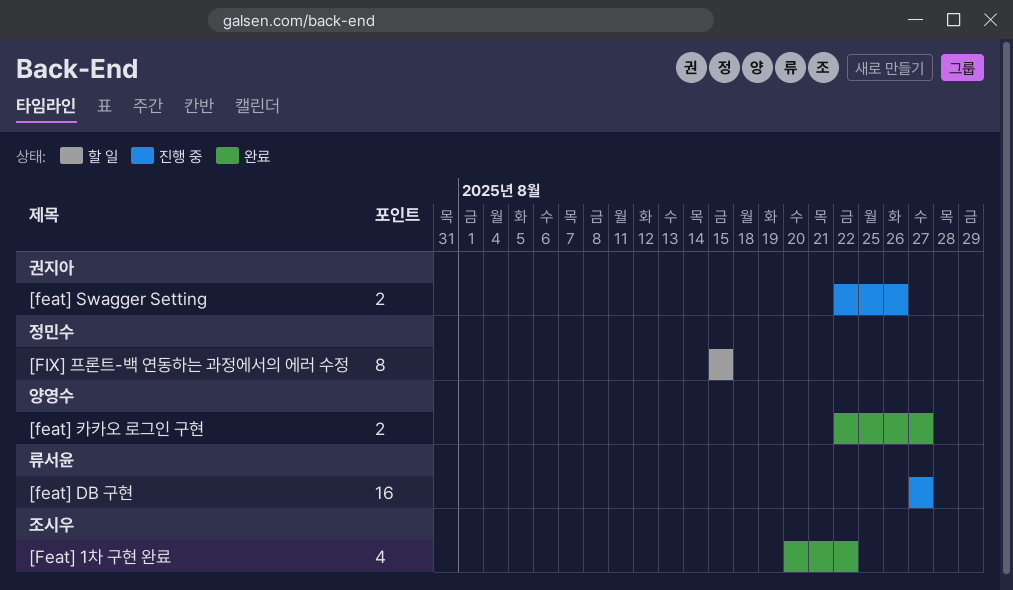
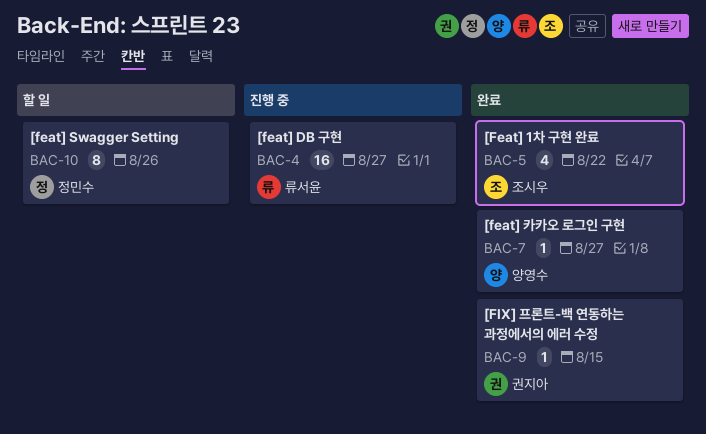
[feat] Swagger Setting, status: 진행 중 -> 할 일
[feat] Swagger Setting, owner: 권지아 -> 정민수
[feat] Swagger Setting, estimate: 2 -> 8
[feat] 카카오 로그인 구현, estimate: 2 -> 1
[FIX] 프론트-백 연동하는 과정에서의 에러 수정, status: 할 일 -> 완료
[FIX] 프론트-백 연동하는 과정에서의 에러 수정, owner: 정민수 -> 권지아
[FIX] 프론트-백 연동하는 과정에서의 에러 수정, estimate: 8 -> 1

